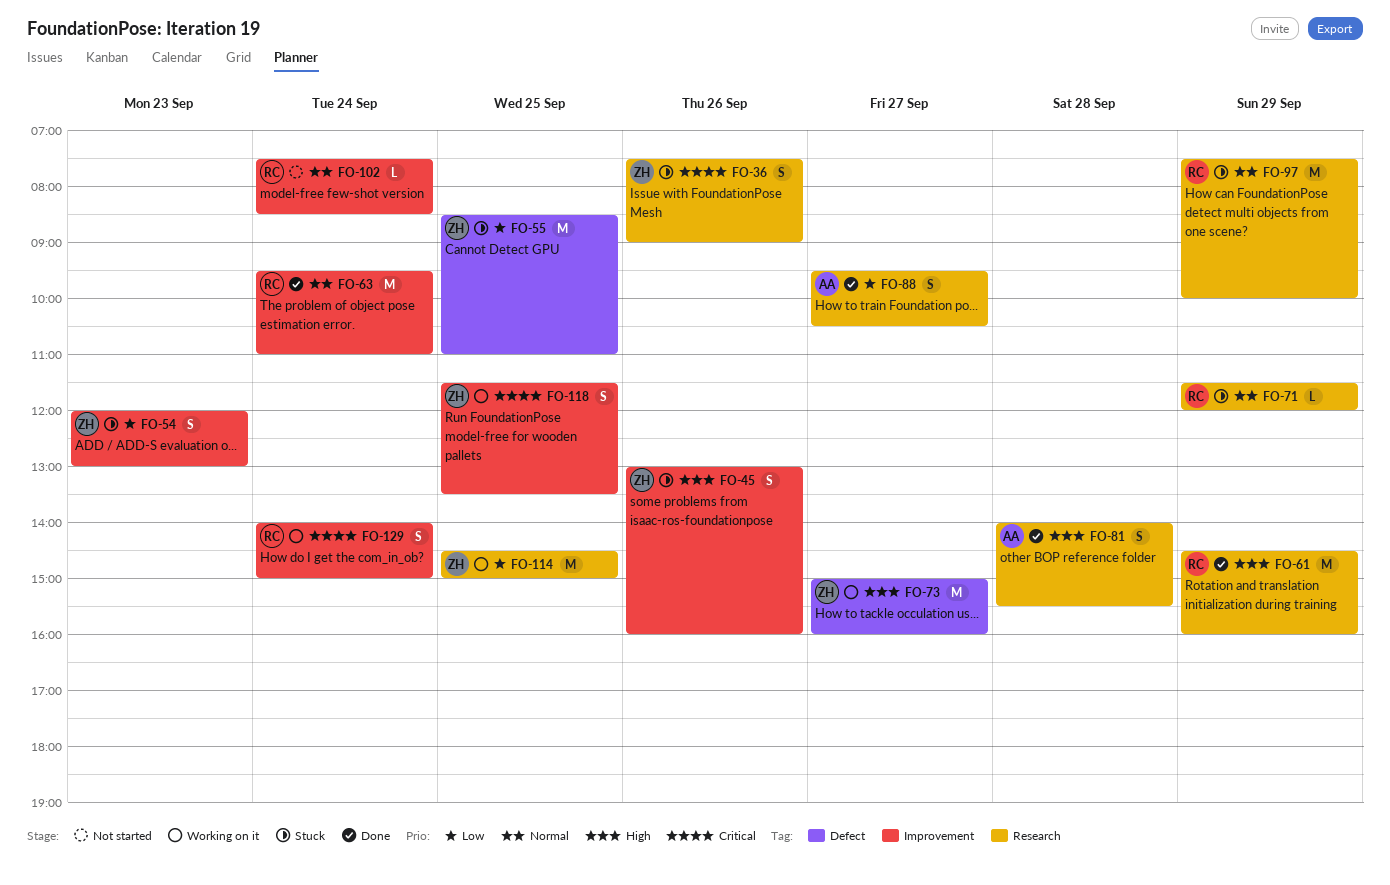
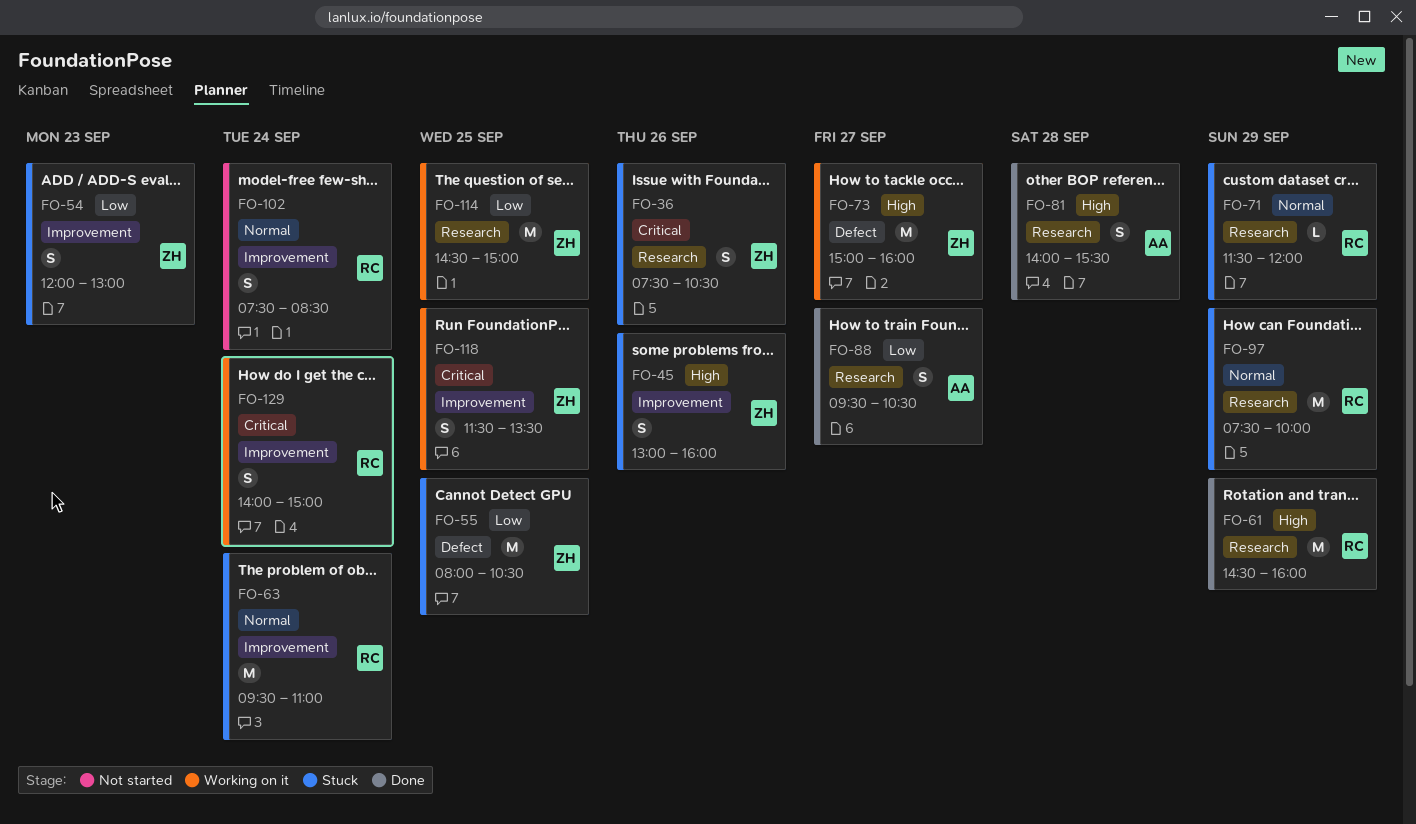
FO-36, ends: 09:00 -> 10:30
FO-55, begins: 08:30 -> 08:00
FO-55, ends: 11:00 -> 10:30
FO-63, status: Done -> Stuck
FO-102, estimate: L -> S

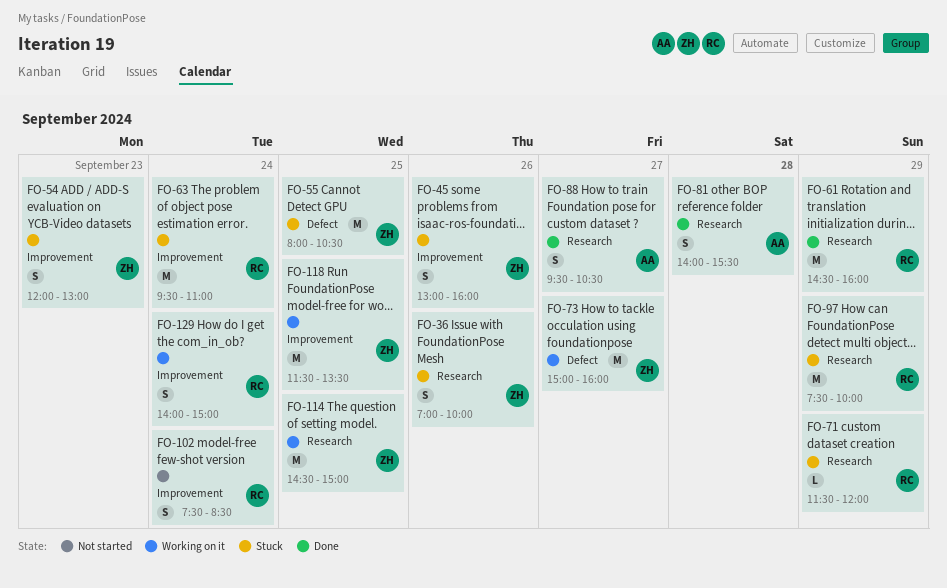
FO-36, begins: 07:30 -> 07:00
FO-36, ends: 10:30 -> 10:00
FO-118, estimate: S -> M

